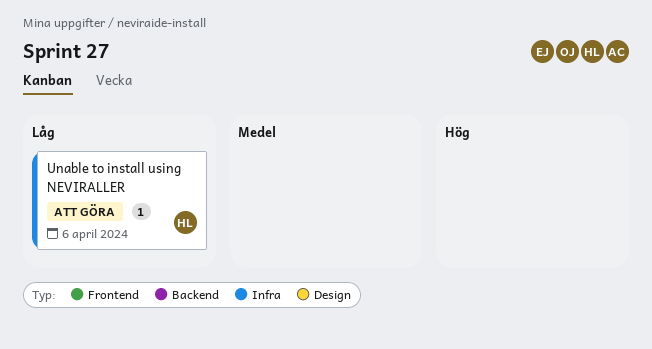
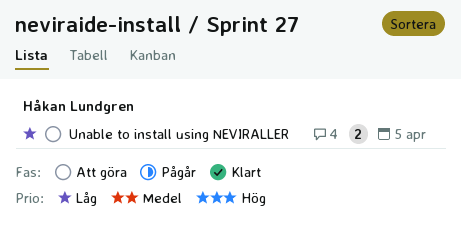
Unable to install using NEVIRALLER, estimate: 1 -> 2
Unable to install using NEVIRALLER, due: Apr 6 -> Apr 5

